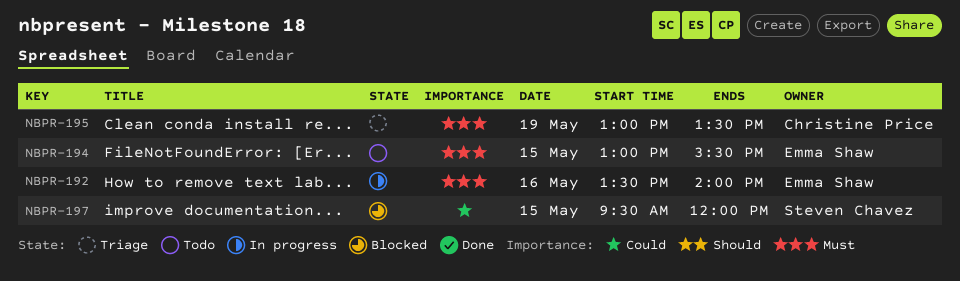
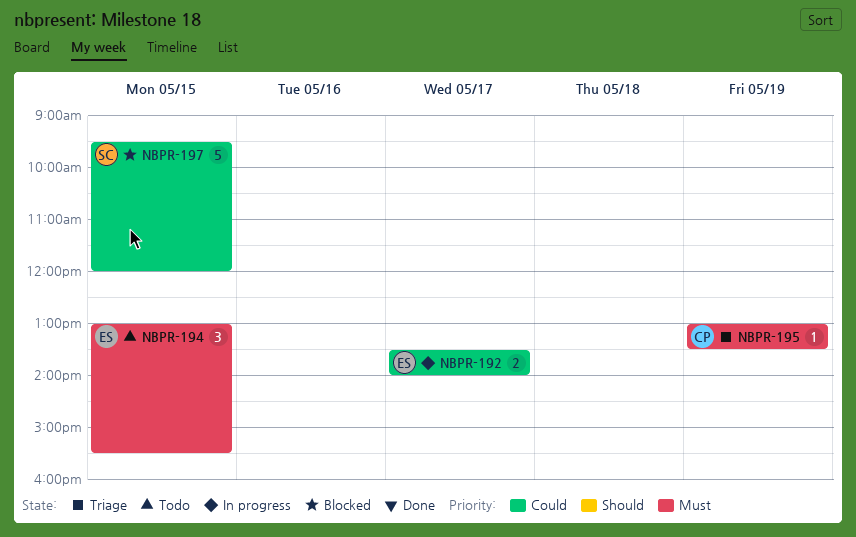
NBPR-192, priority: Must -> Could
NBPR-192, day: May 16 -> May 17

